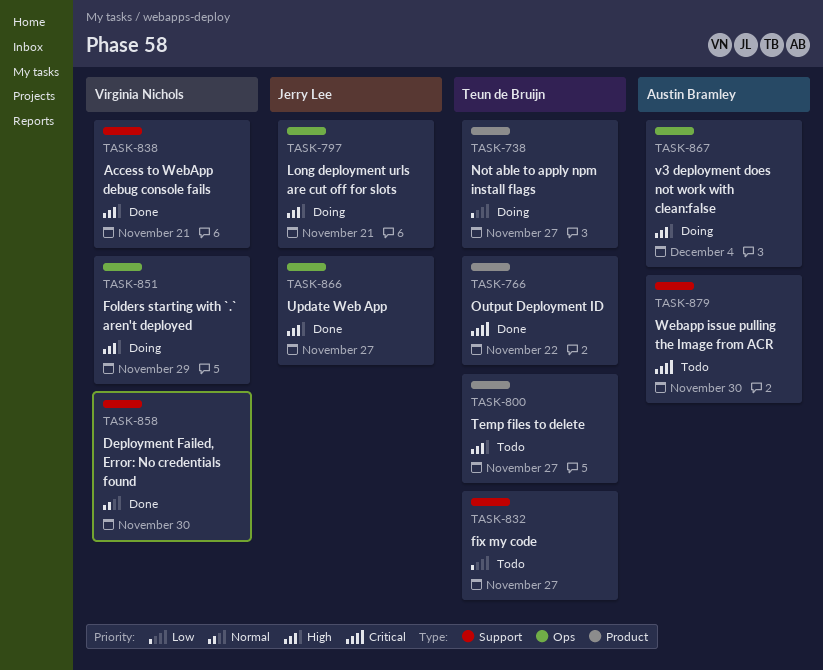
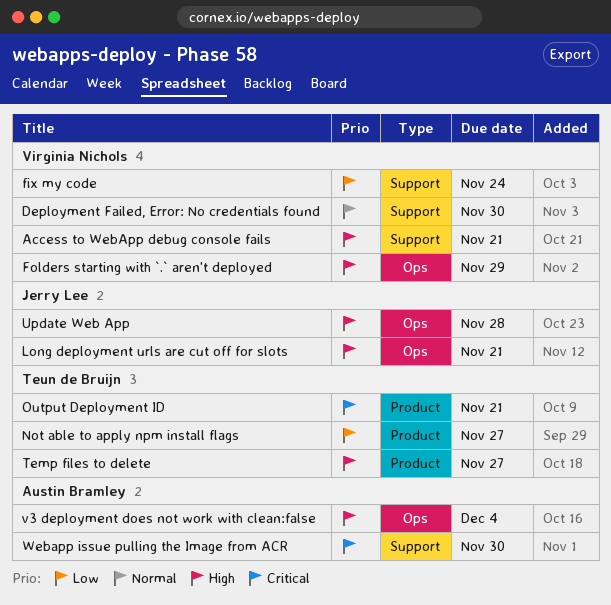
fix my code, owner: Teun de Bruijn -> Virginia Nichols
fix my code, due: Nov 27 -> Nov 24
Output Deployment ID, due: Nov 22 -> Nov 21
Update Web App, due: Nov 27 -> Nov 28

